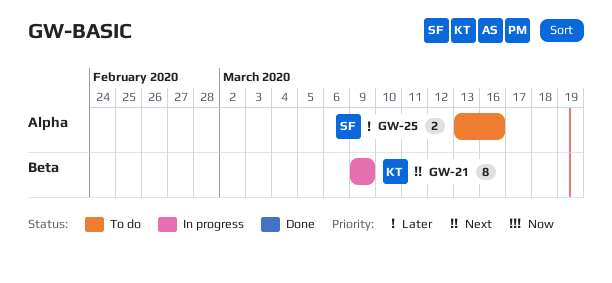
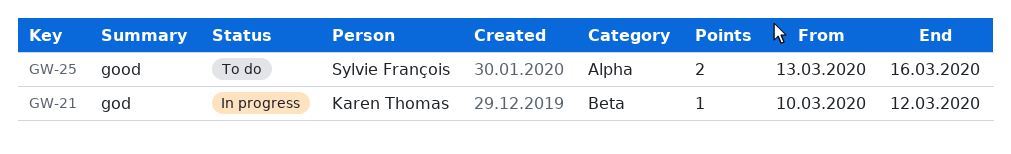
GW-21, estimate: 8 -> 1
GW-21, start: Mar 9 -> Mar 10
GW-21, due: Mar 9 -> Mar 12

